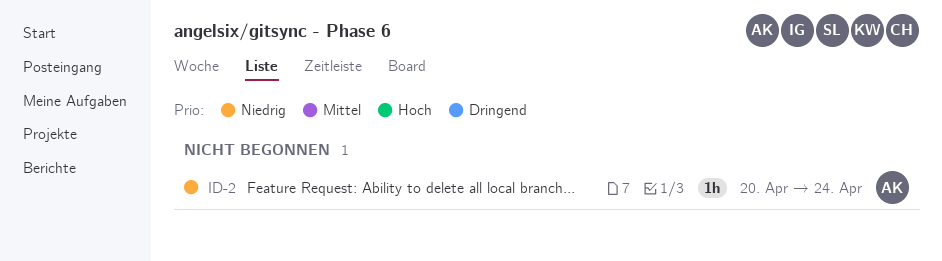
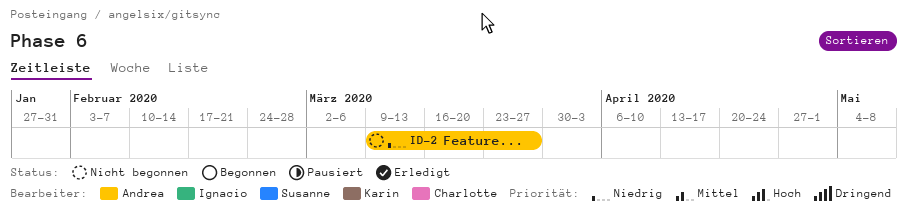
ID-2, start: Apr 20 -> Mar 9
ID-2, due: Apr 24 -> Mar 27

